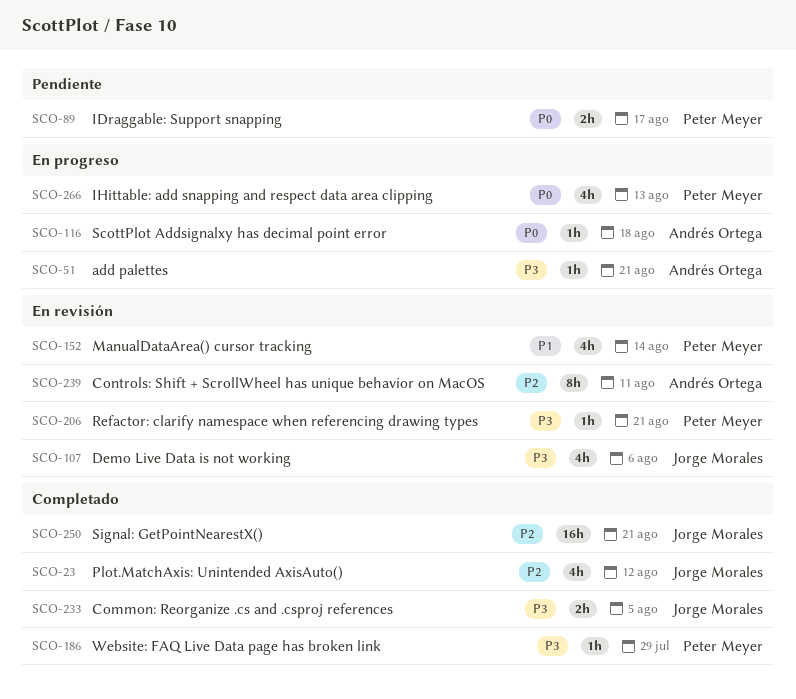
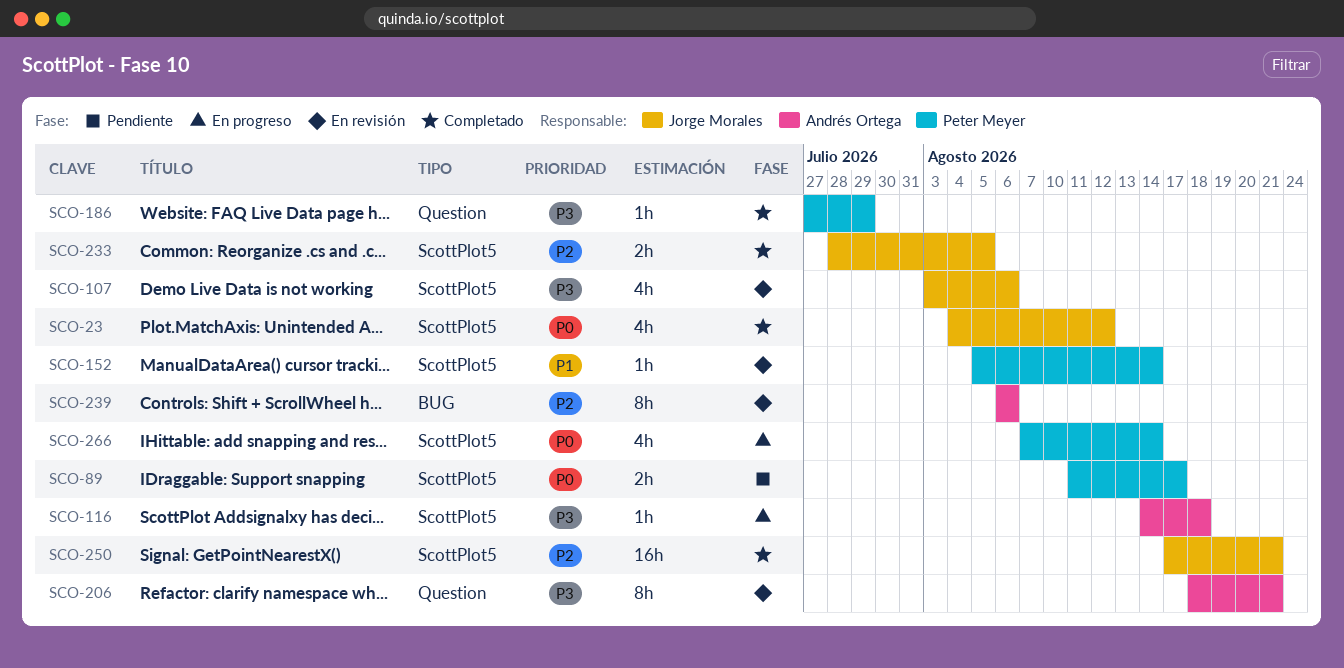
SCO-23, priority: P2 -> P0
SCO-51: present -> none
SCO-116, priority: P0 -> P3
SCO-152, estimate: 4h -> 1h
SCO-206, owner: Peter Meyer -> Andrés Ortega
SCO-206, estimate: 1h -> 8h
SCO-233, priority: P3 -> P2
SCO-239, due: Aug 11 -> Aug 6
SCO-266, due: Aug 13 -> Aug 14

